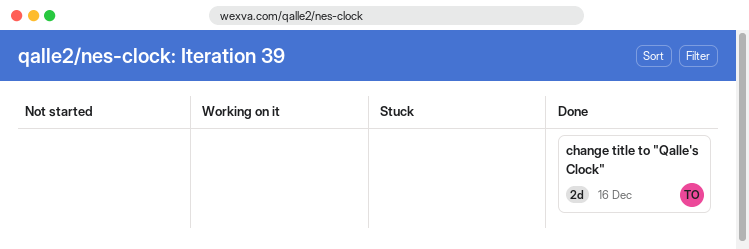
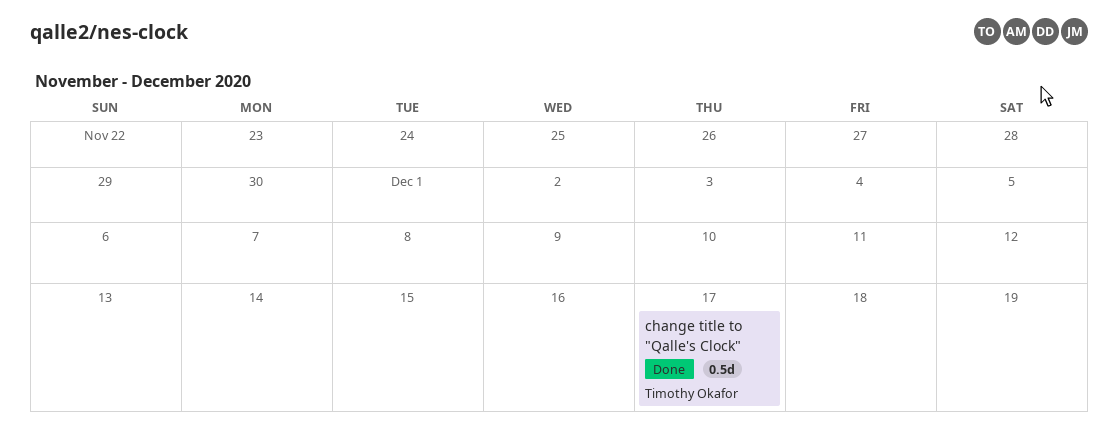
change title to "Qalle's Clock", estimate: 2d -> 0.5d
change title to "Qalle's Clock", due: Dec 16 -> Dec 17

